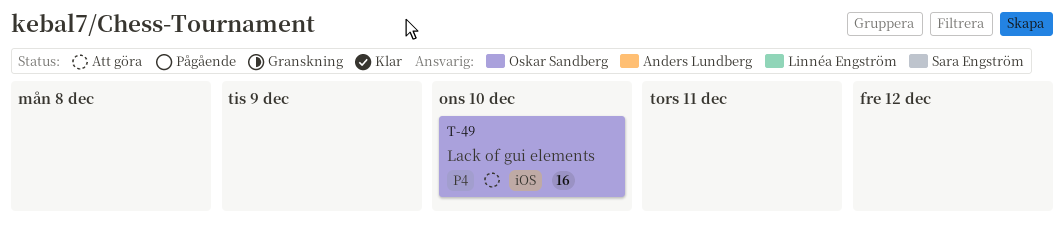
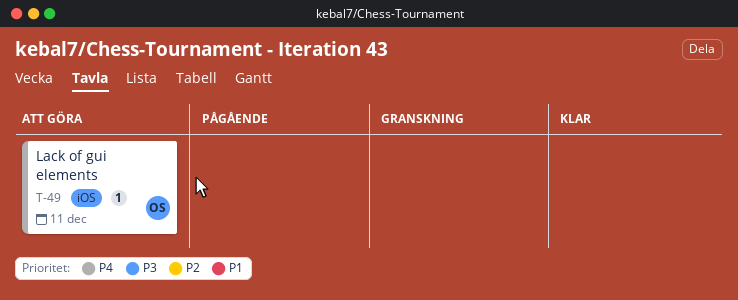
T-49, estimate: 16 -> 1
T-49, due: Dec 10 -> Dec 11

